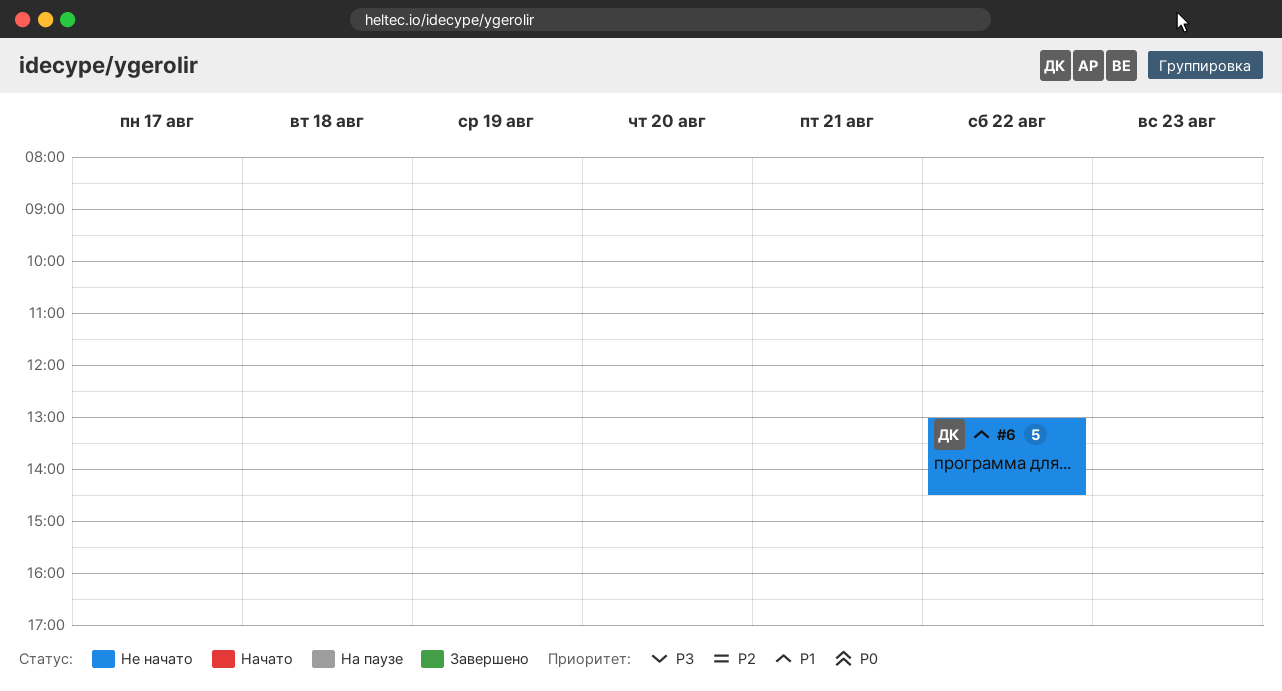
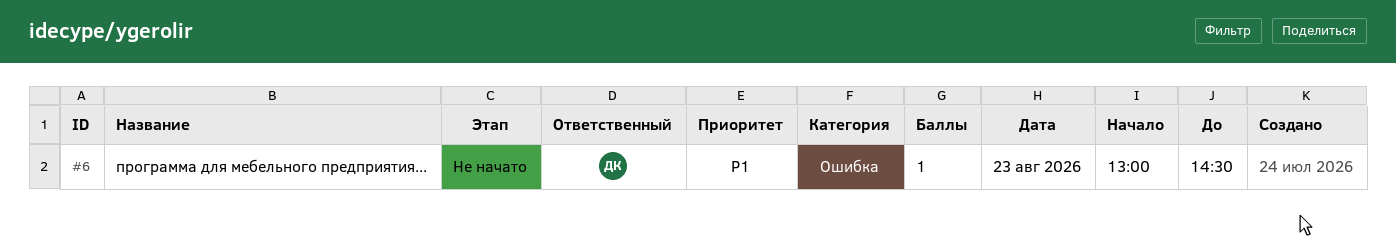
#6, estimate: 5 -> 1
#6, day: Aug 22 -> Aug 23

